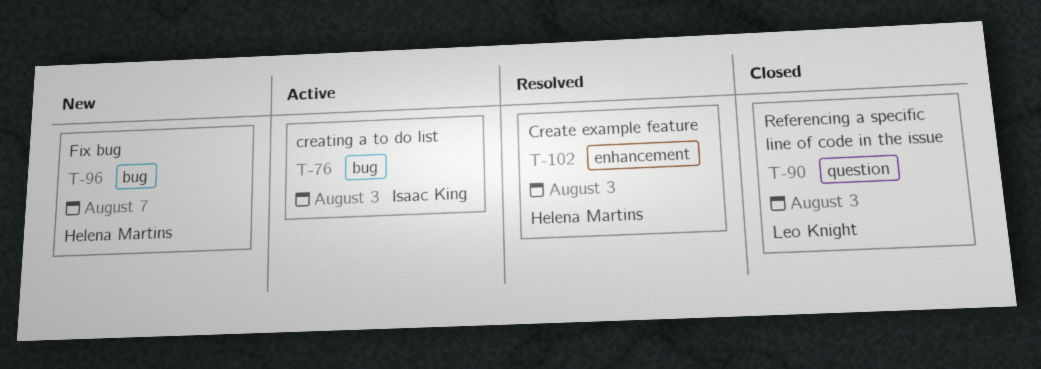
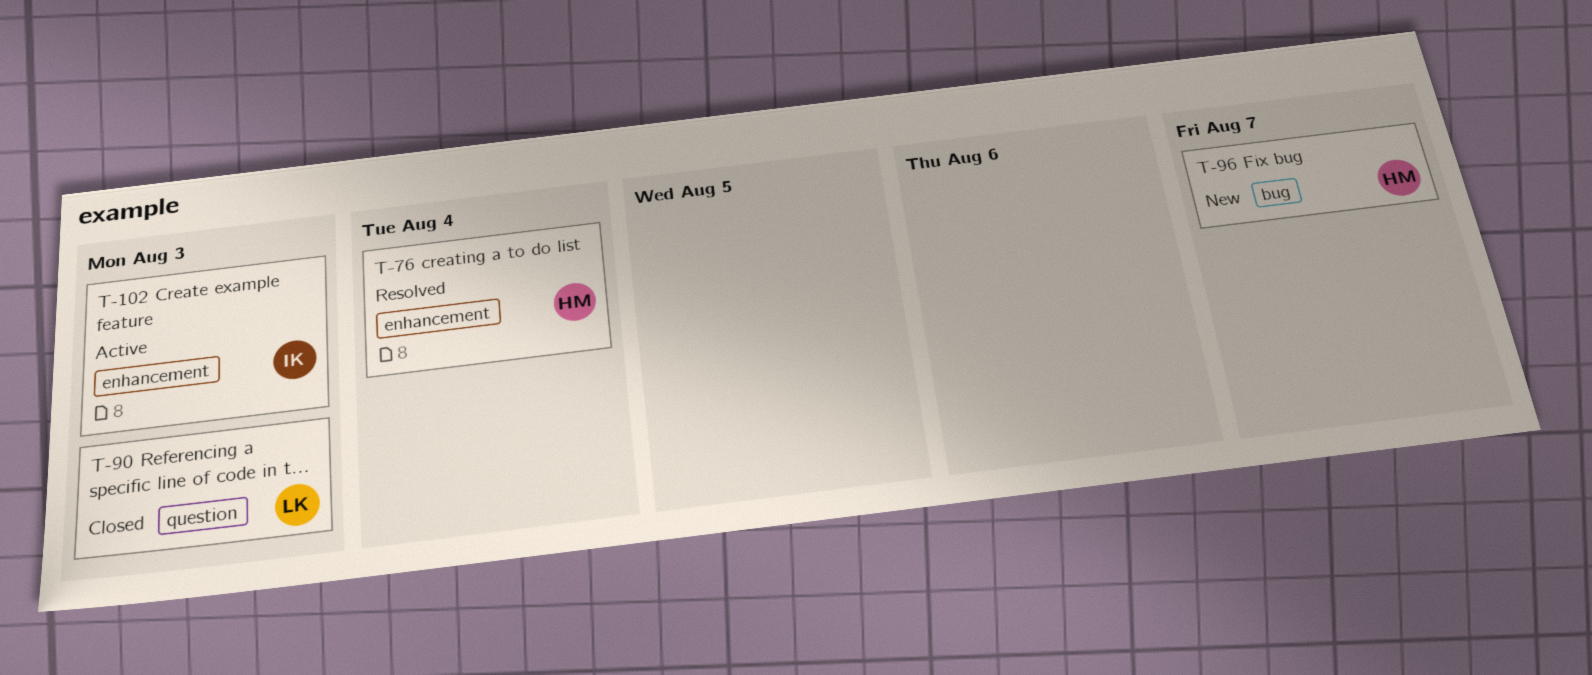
T-76, status: Active -> Resolved
T-76, owner: Isaac King -> Helena Martins
T-76, label: bug -> enhancement
T-76, due: Aug 3 -> Aug 4
T-102, status: Resolved -> Active
T-102, owner: Helena Martins -> Isaac King

